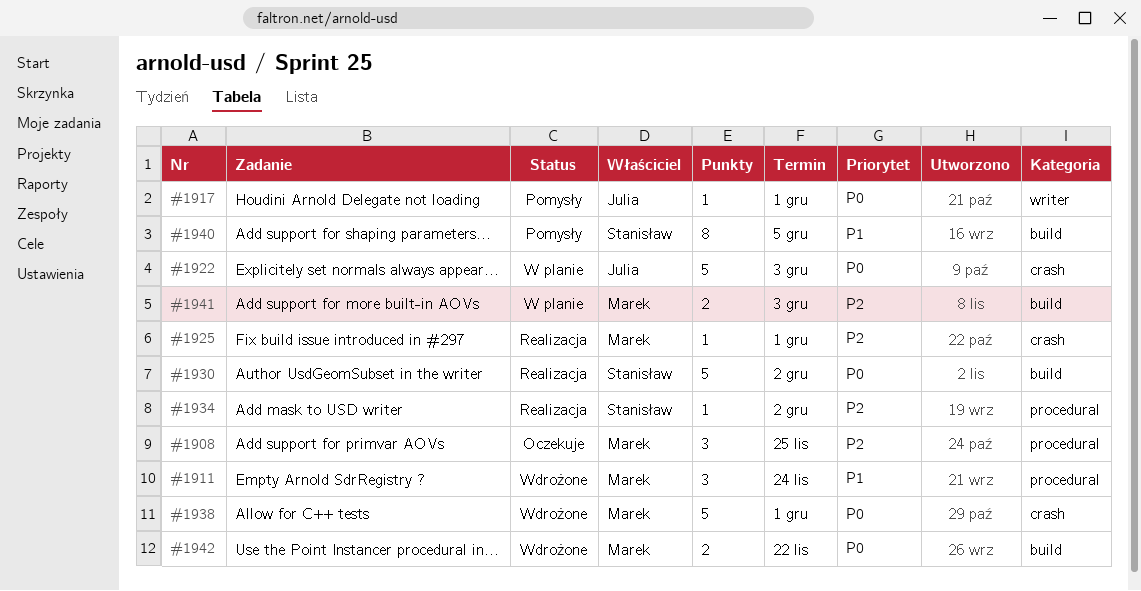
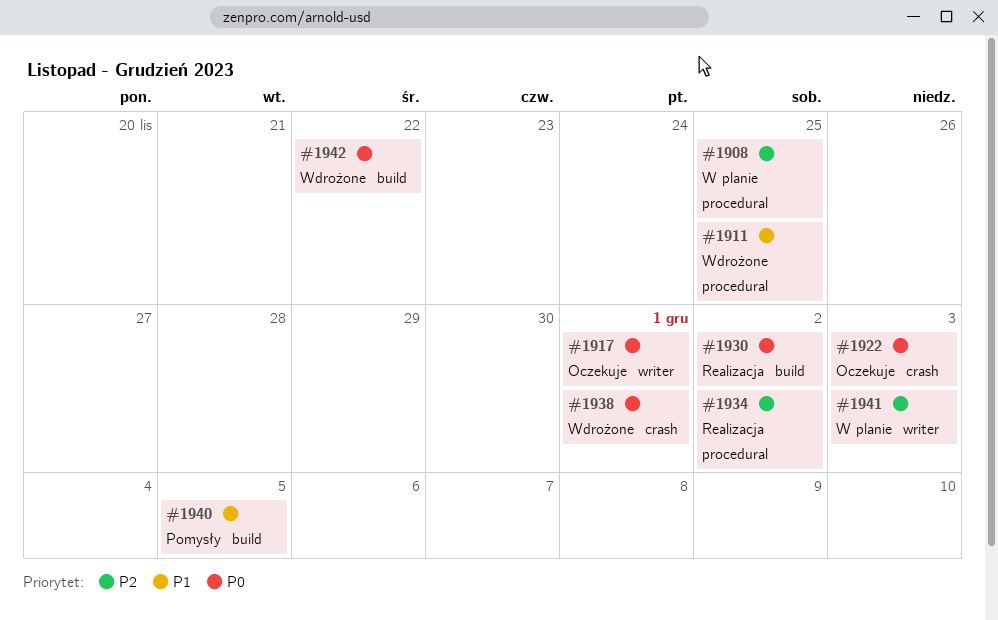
#1908, status: Oczekuje -> W planie
#1911, due: Nov 24 -> Nov 25
#1917, status: Pomysły -> Oczekuje
#1922, status: W planie -> Oczekuje
#1925: present -> none
#1941, label: build -> writer

